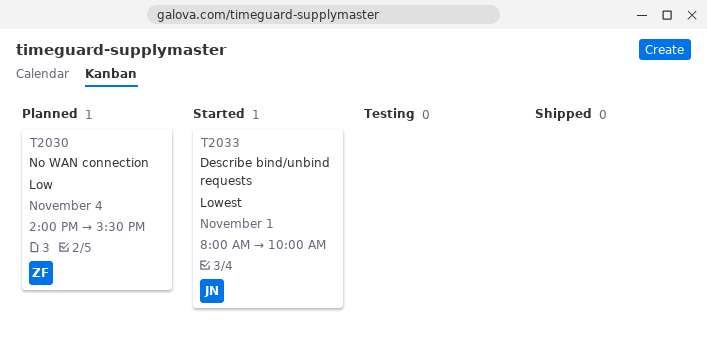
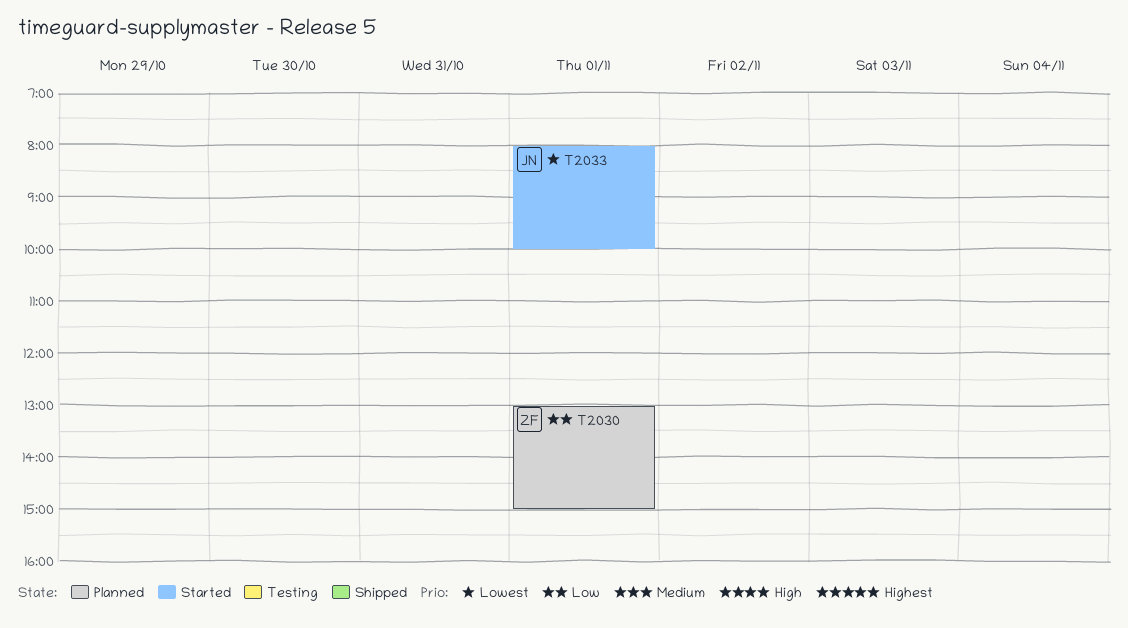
T2030, day: Nov 4 -> Nov 1
T2030, begins: 14:00 -> 13:00
T2030, ends: 15:30 -> 15:00

